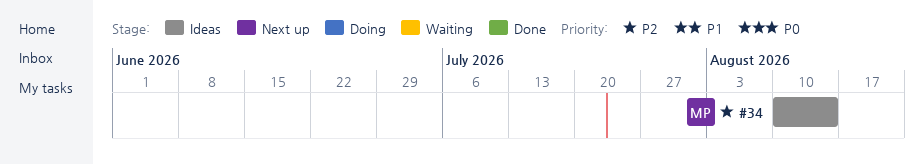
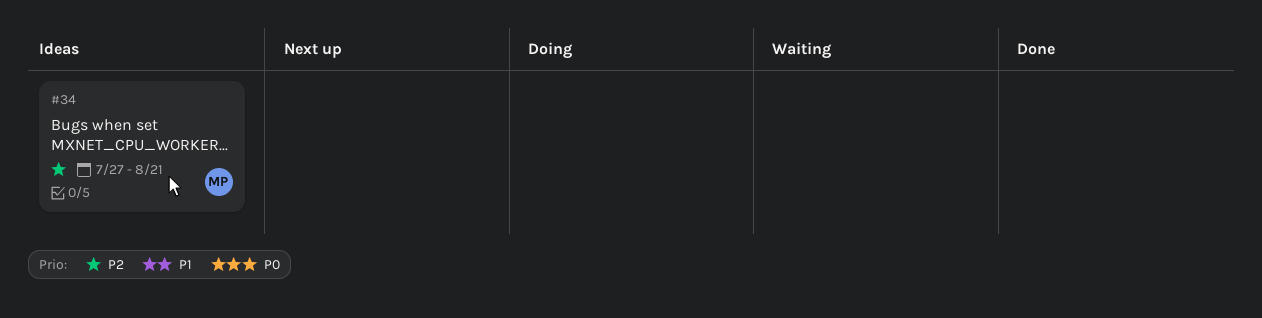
#34, start: Aug 10 -> Jul 27
#34, due: Aug 14 -> Aug 21

